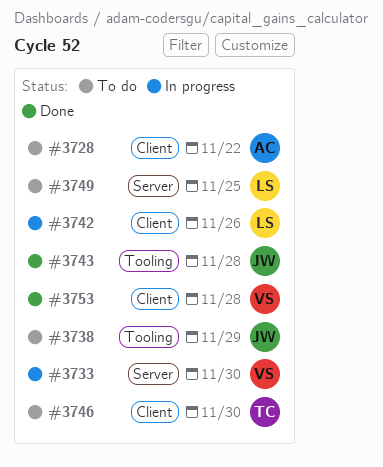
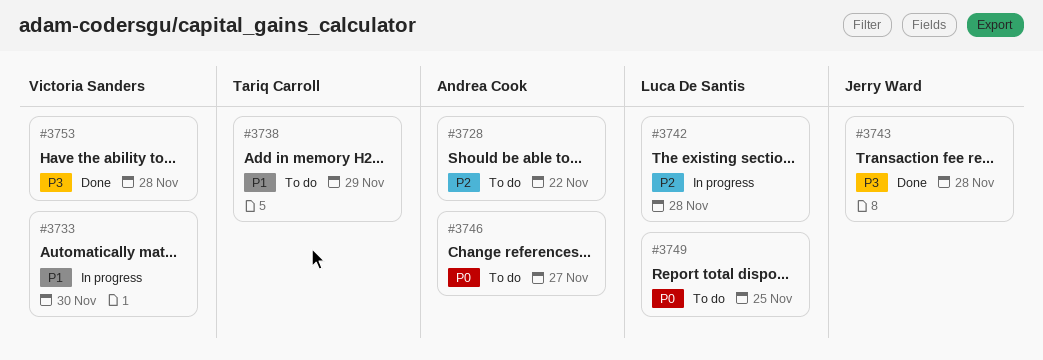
#3738, owner: Jerry Ward -> Tariq Carroll
#3742, due: Nov 26 -> Nov 28
#3746, owner: Tariq Carroll -> Andrea Cook
#3746, due: Nov 30 -> Nov 27

